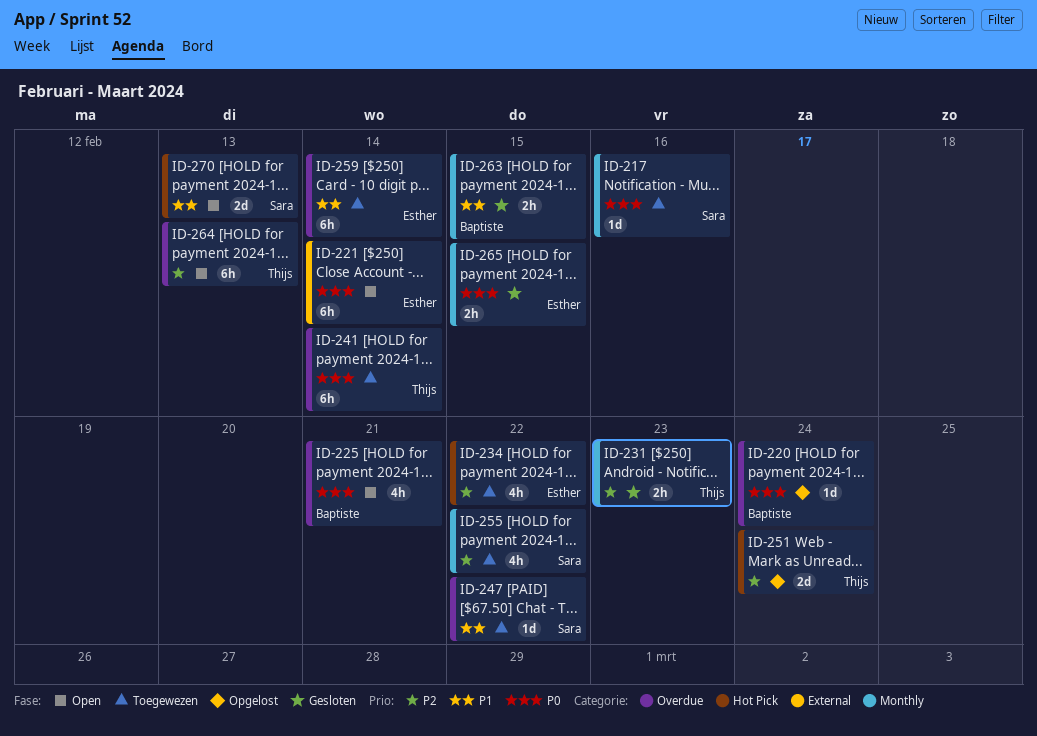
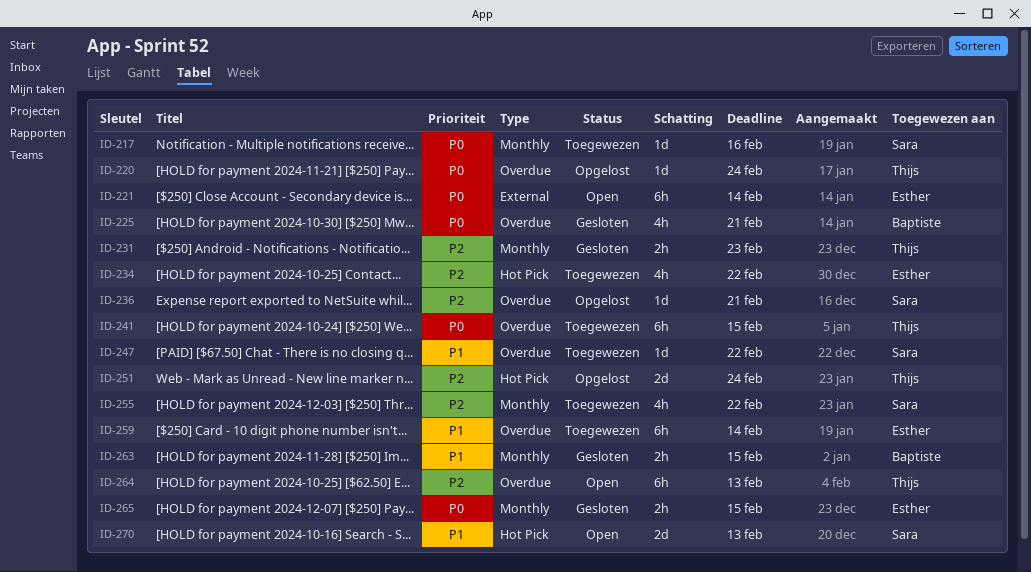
ID-220, owner: Baptiste -> Thijs
ID-225, status: Open -> Gesloten
ID-236: none -> present
ID-241, due: Feb 14 -> Feb 15

